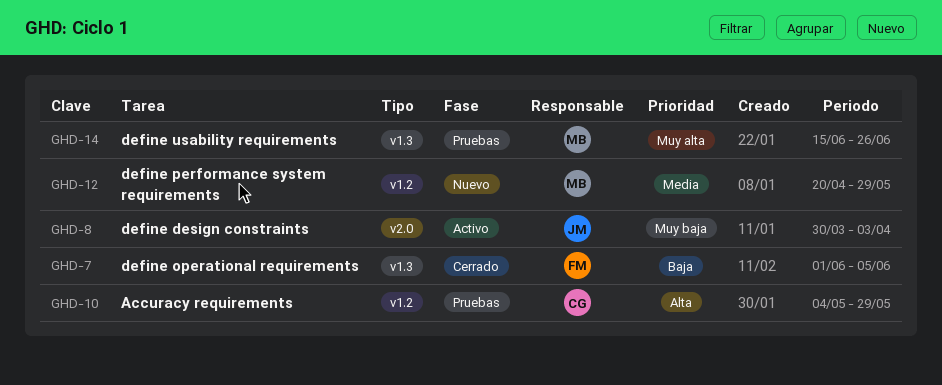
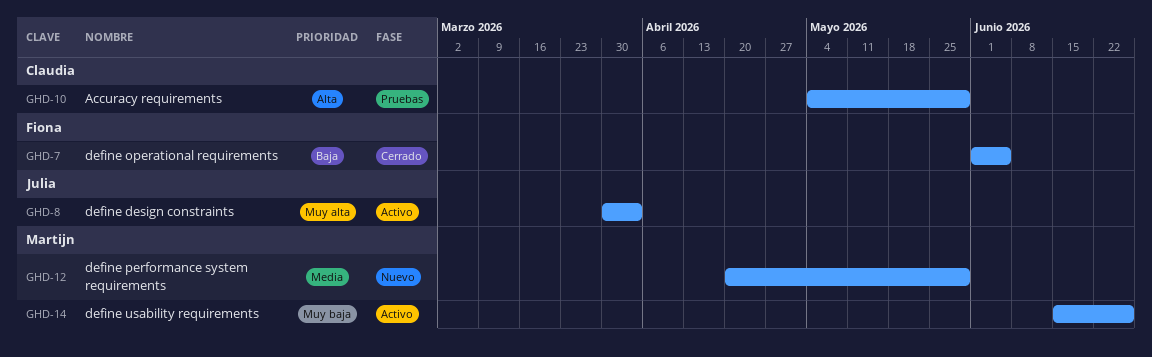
GHD-8, priority: Muy baja -> Muy alta
GHD-14, status: Pruebas -> Activo
GHD-14, priority: Muy alta -> Muy baja

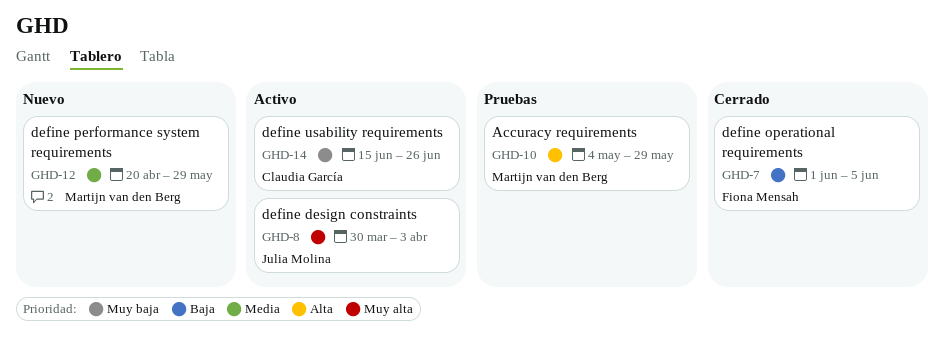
GHD-10, owner: Claudia García -> Martijn van den Berg
GHD-14, owner: Martijn van den Berg -> Claudia García

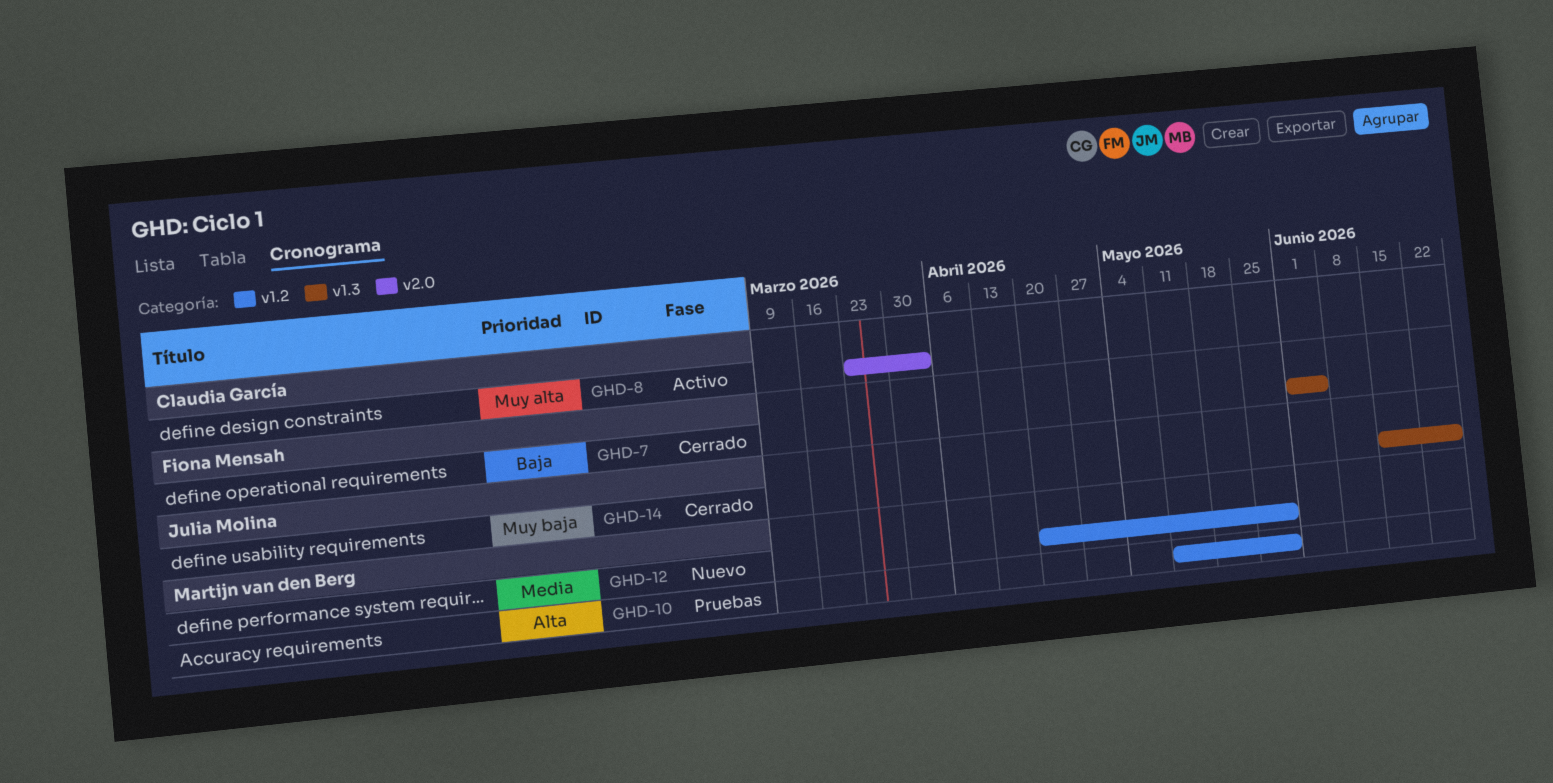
GHD-8, owner: Julia Molina -> Claudia García
GHD-8, start: Mar 30 -> Mar 23
GHD-10, start: May 4 -> May 11
GHD-14, status: Activo -> Cerrado
GHD-14, owner: Claudia García -> Julia Molina

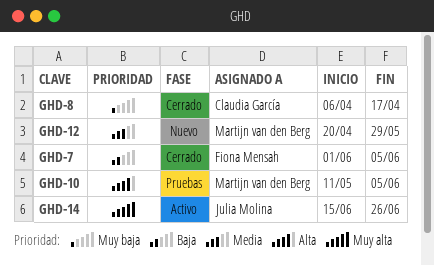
GHD-8, status: Activo -> Cerrado
GHD-8, priority: Muy alta -> Muy baja
GHD-8, start: Mar 23 -> Apr 6
GHD-8, due: Apr 3 -> Apr 17
GHD-10, due: May 29 -> Jun 5
GHD-14, status: Cerrado -> Activo
GHD-14, priority: Muy baja -> Muy alta

